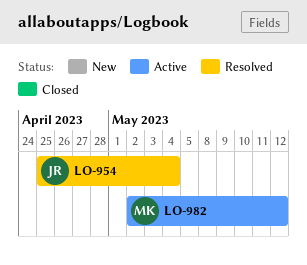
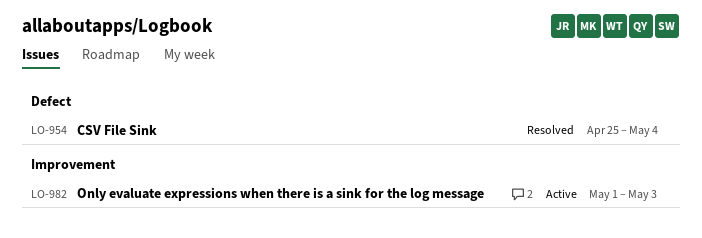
LO-982, start: May 2 -> May 1
LO-982, due: May 12 -> May 3

